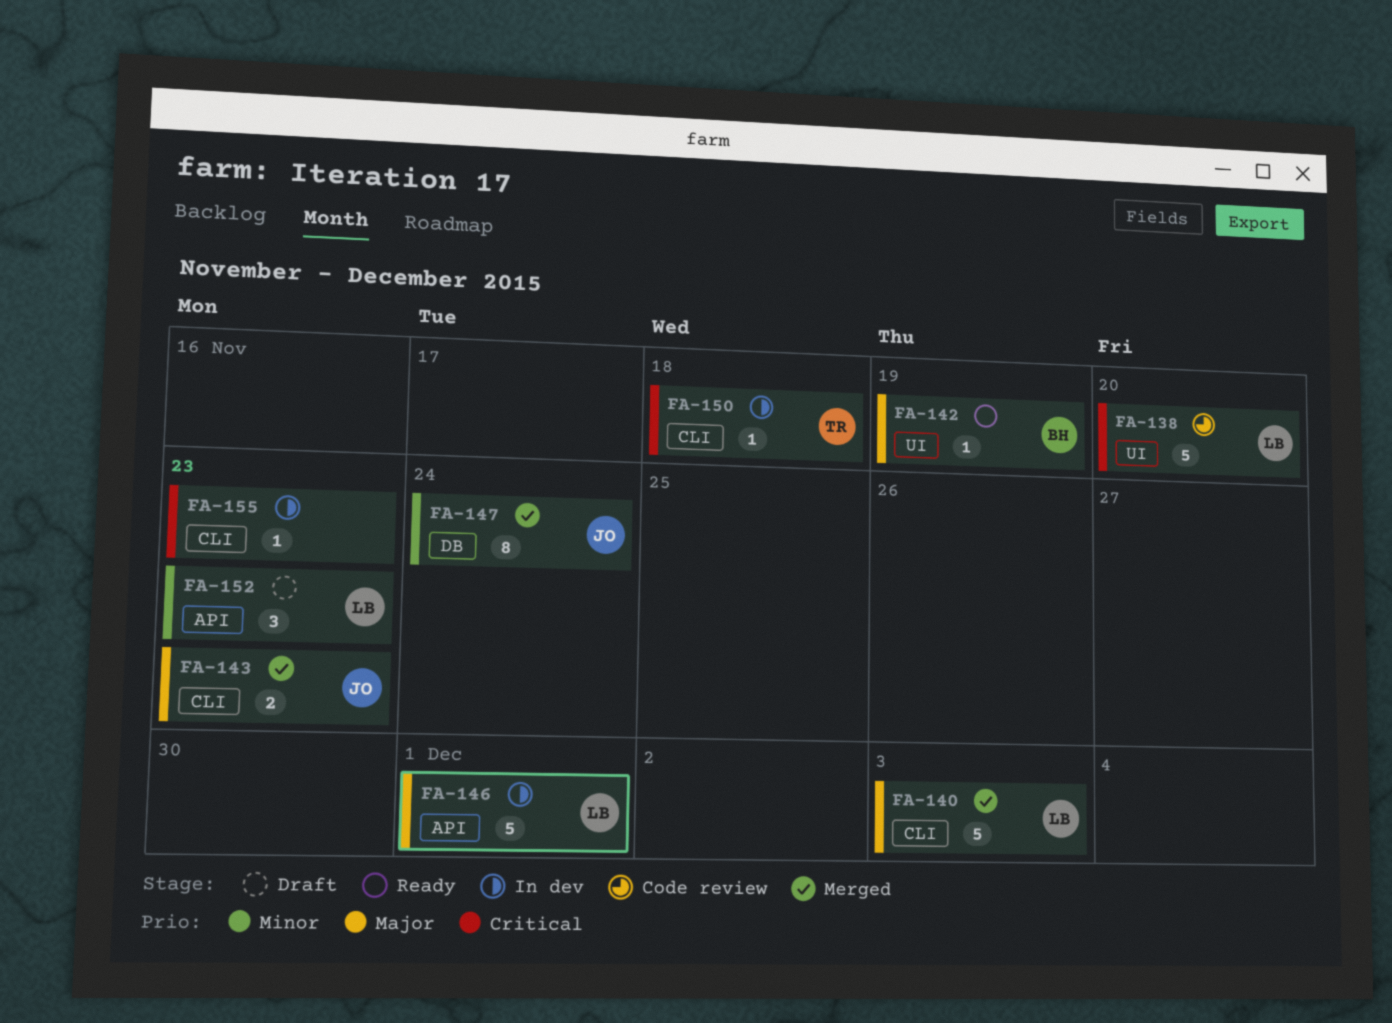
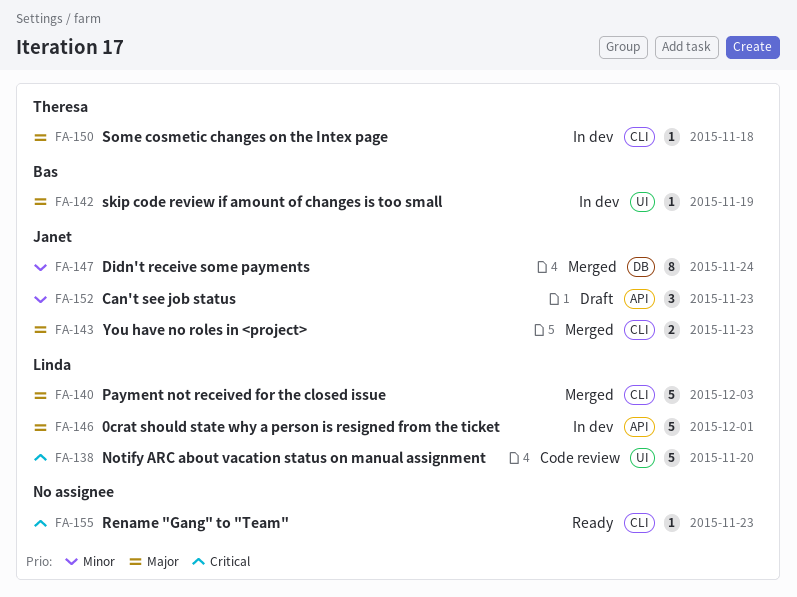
FA-142, status: Ready -> In dev
FA-150, priority: Critical -> Major
FA-152, owner: Linda -> Janet
FA-155, status: In dev -> Ready

